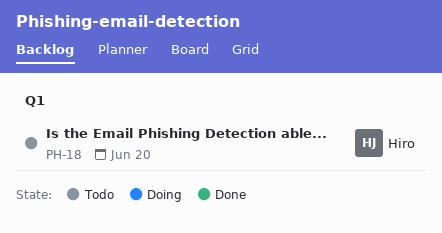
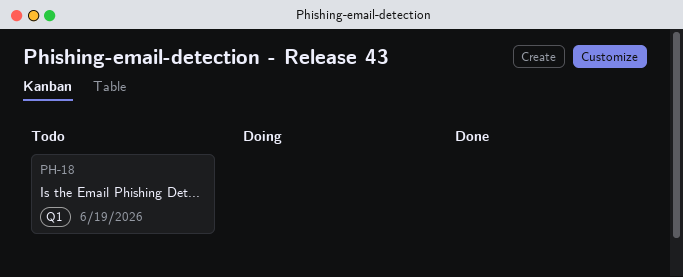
PH-18, due: Jun 20 -> Jun 19

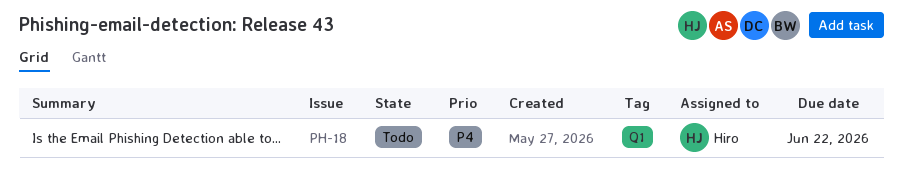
PH-18, due: Jun 19 -> Jun 22

